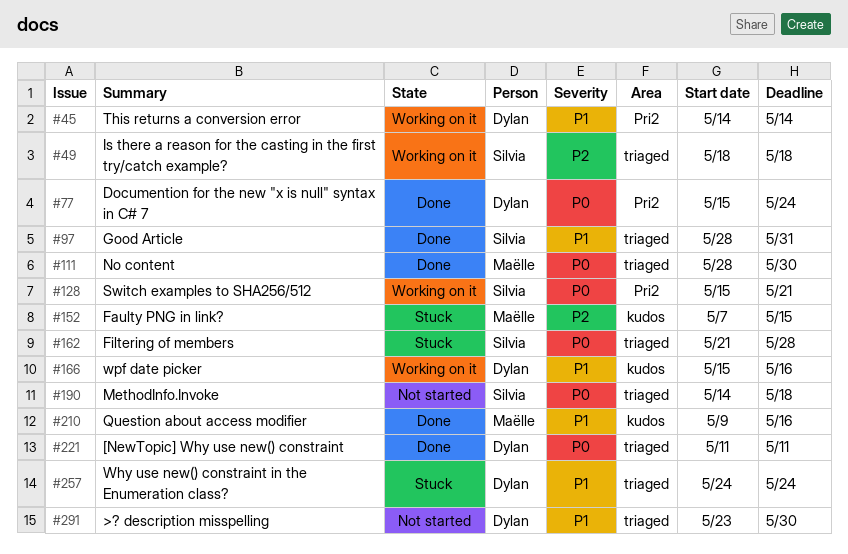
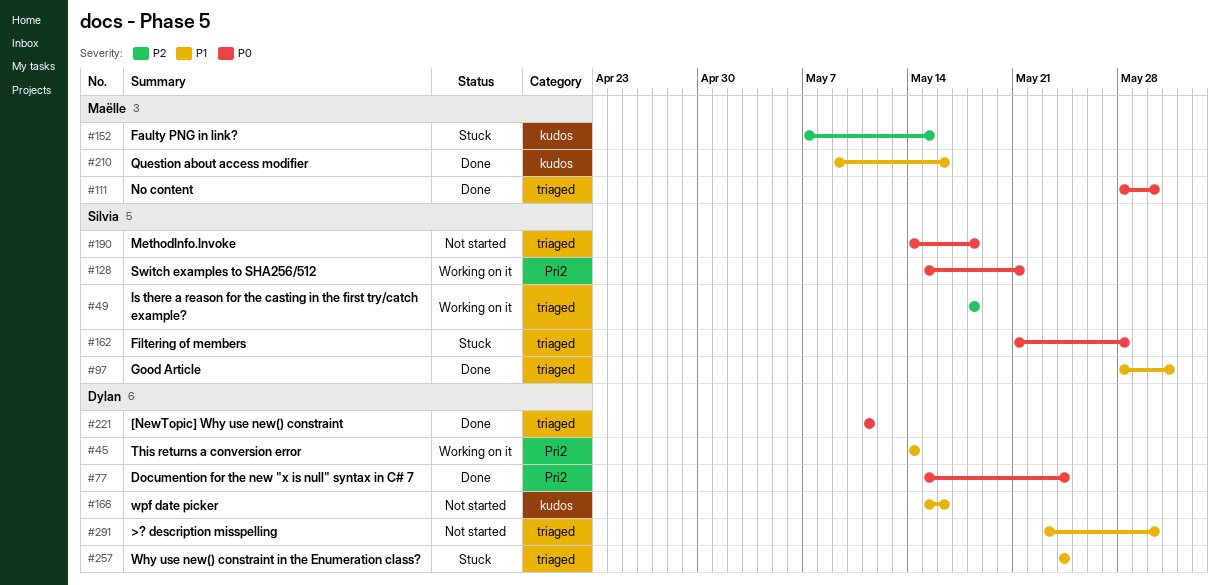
#166, status: Working on it -> Not started

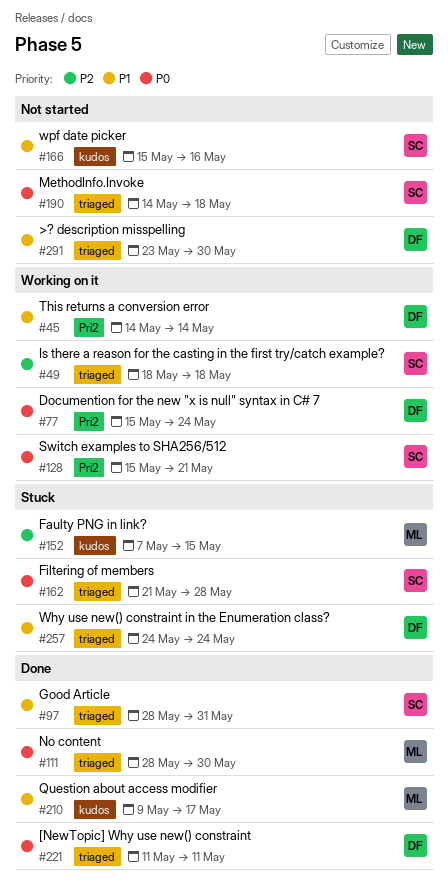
#77, status: Done -> Working on it
#166, owner: Dylan -> Silvia
#210, due: May 16 -> May 17

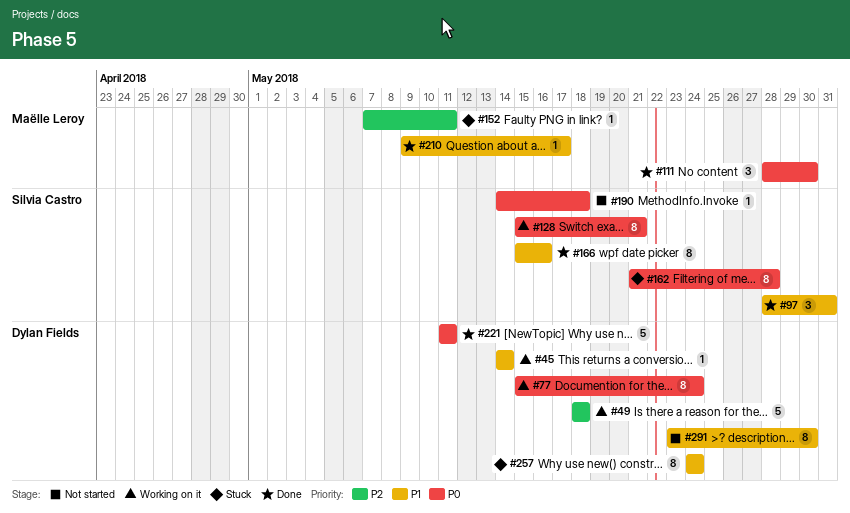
#49, owner: Silvia Castro -> Dylan Fields
#152, due: May 15 -> May 11
#166, status: Not started -> Done

